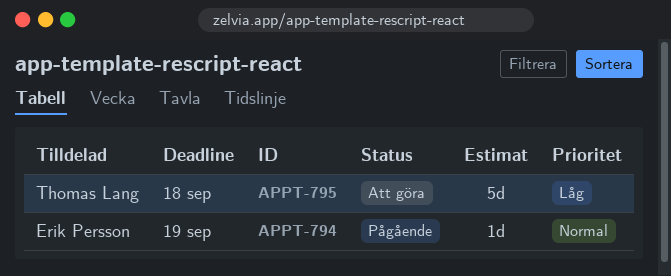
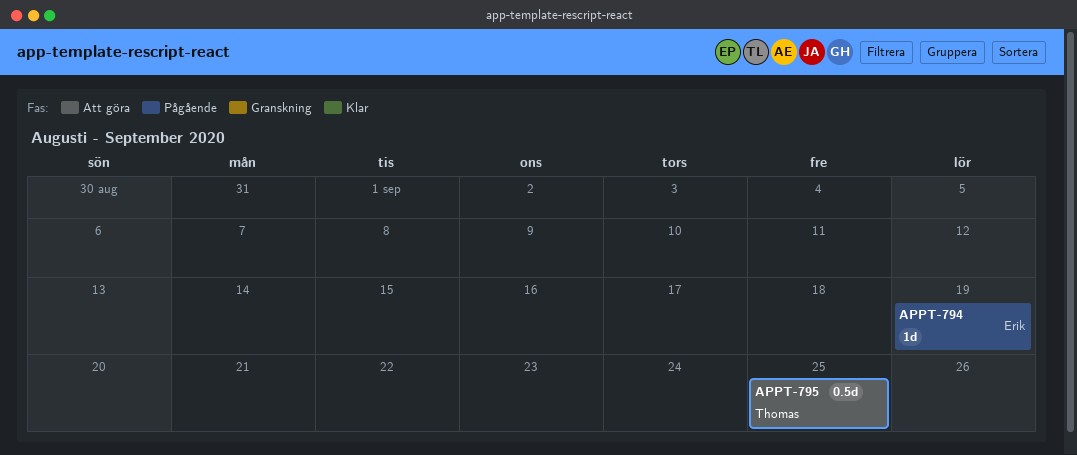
APPT-795, estimate: 5d -> 0.5d
APPT-795, due: Sep 18 -> Sep 25

